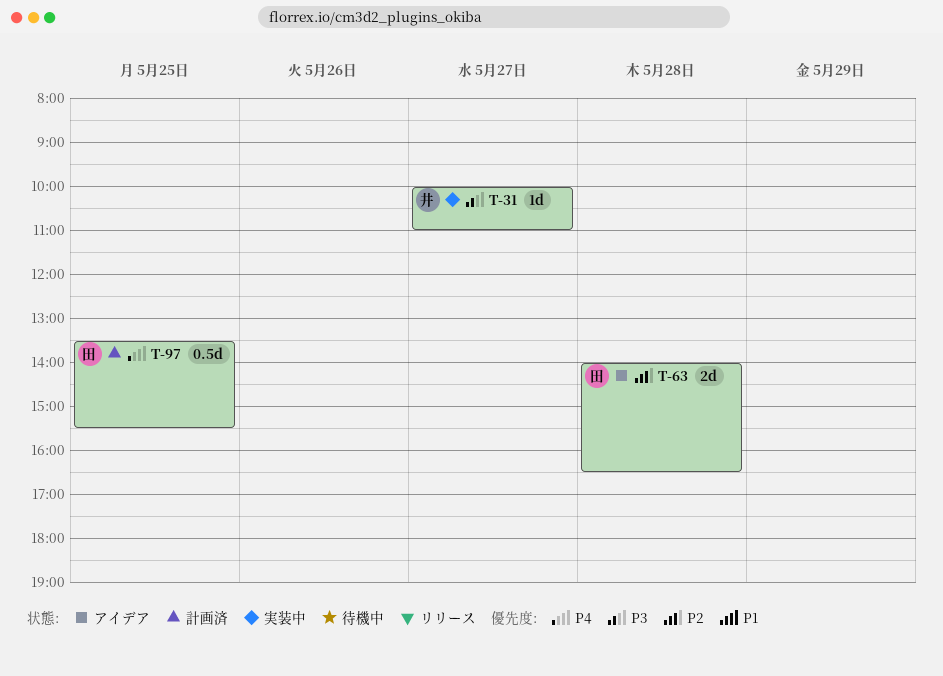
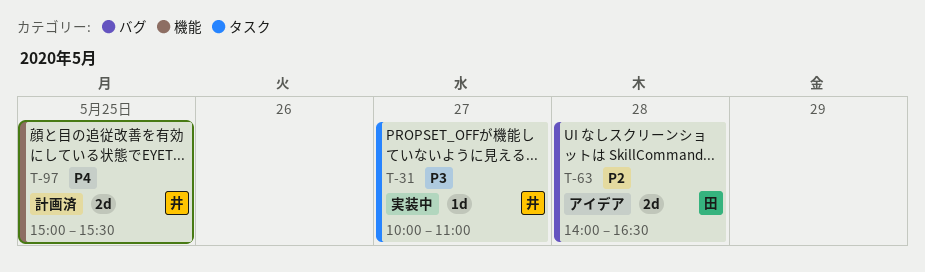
T-97, owner: 田 -> 井
T-97, estimate: 0.5d -> 2d
T-97, begins: 13:30 -> 15:00

